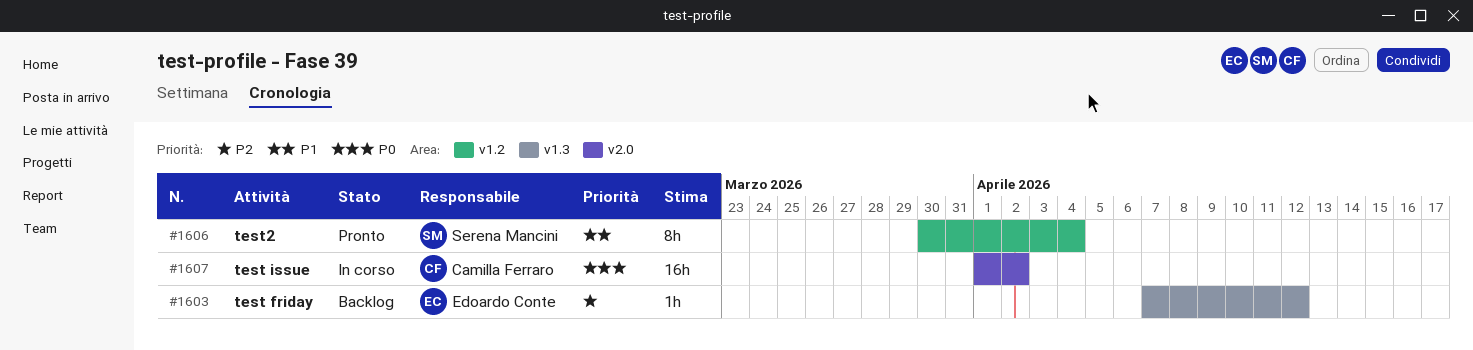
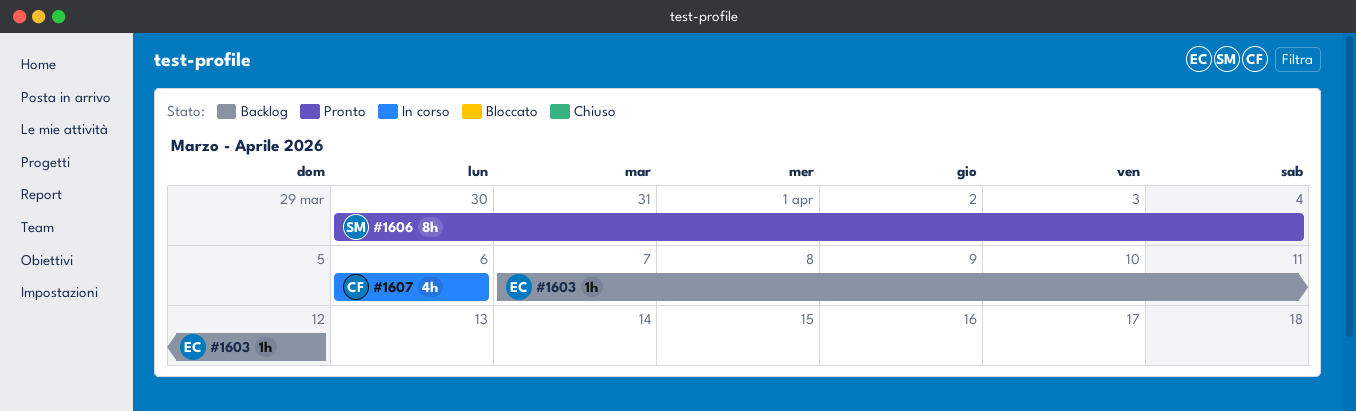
#1607, estimate: 16h -> 4h
#1607, start: Apr 1 -> Apr 6
#1607, due: Apr 2 -> Apr 6

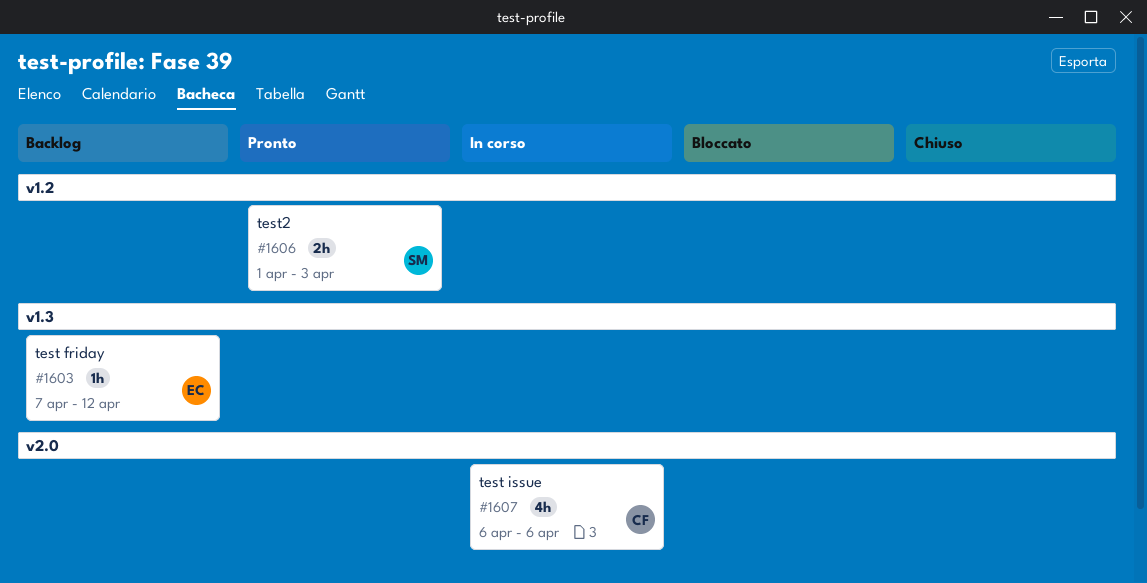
#1606, estimate: 8h -> 2h
#1606, start: Mar 30 -> Apr 1
#1606, due: Apr 4 -> Apr 3

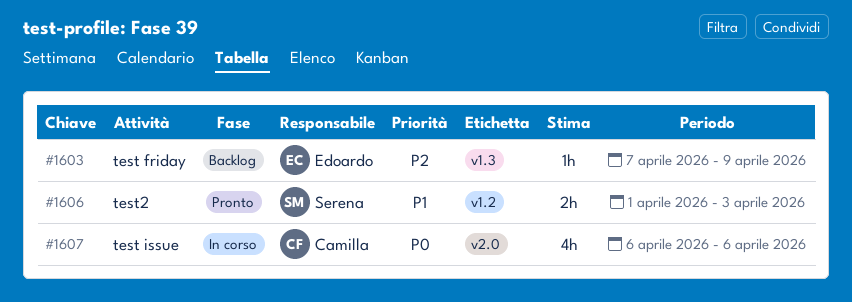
#1603, due: Apr 12 -> Apr 9

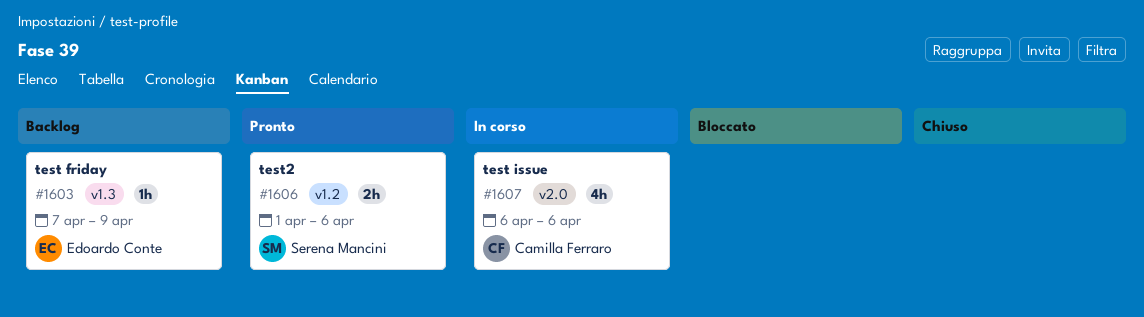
#1606, due: Apr 3 -> Apr 6

